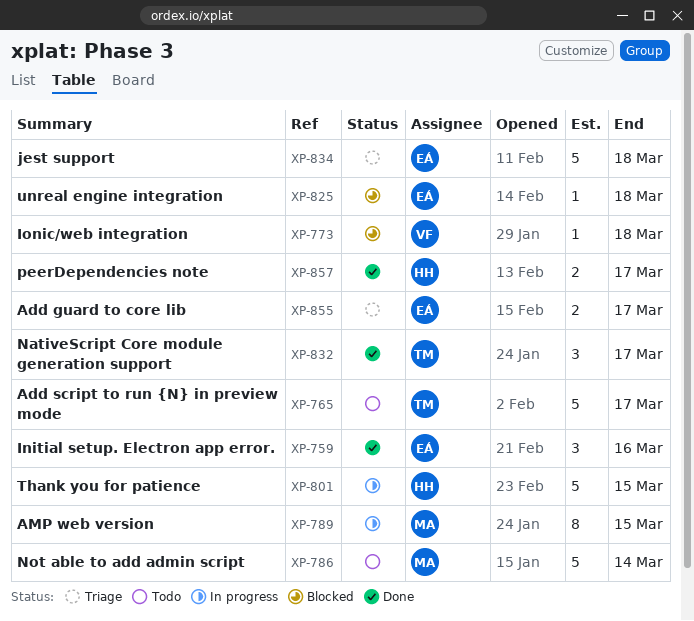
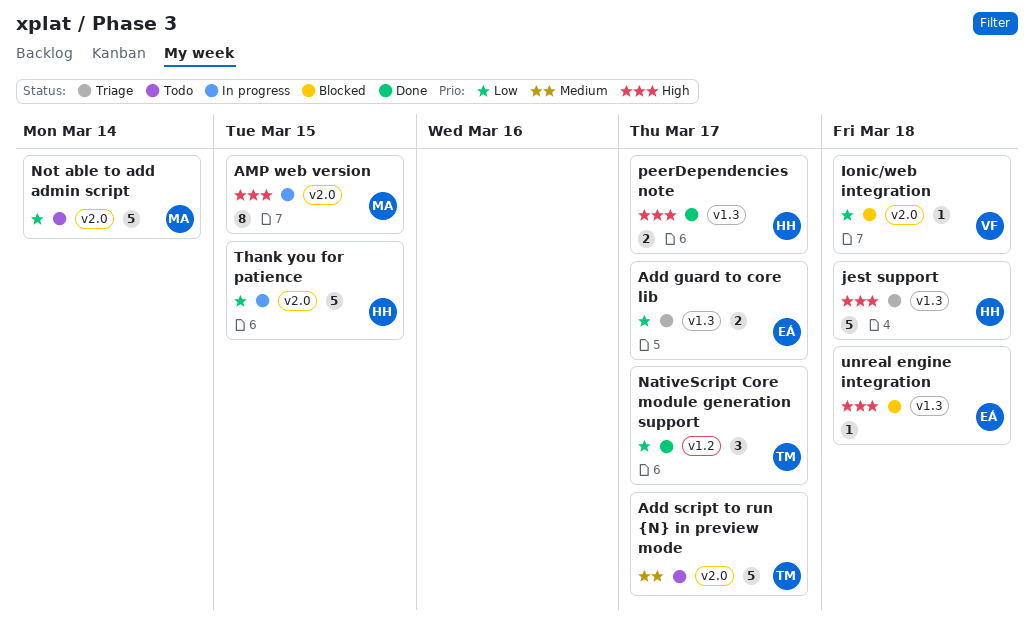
Initial setup. Electron app error.: present -> none
jest support, owner: EÁ -> HH

